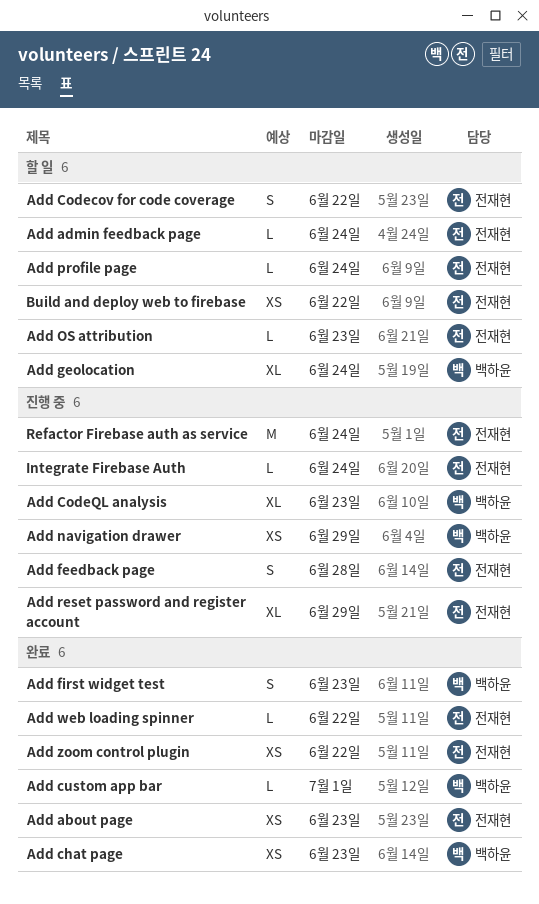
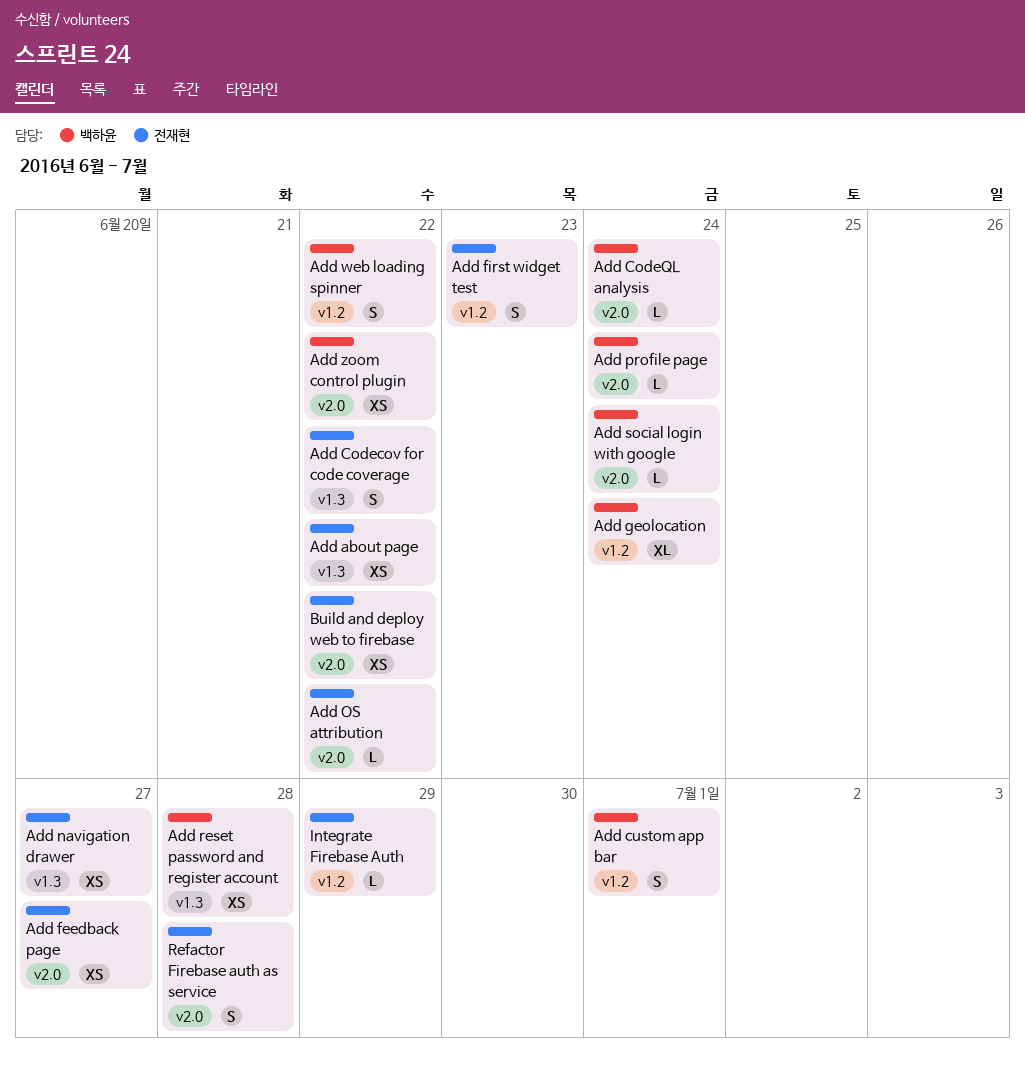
Add about page, due: Jun 23 -> Jun 22
Add admin feedback page: present -> none
Add chat page: present -> none
Add CodeQL analysis, estimate: XL -> L
Add CodeQL analysis, due: Jun 23 -> Jun 24
Add custom app bar, estimate: L -> S
Add feedback page, estimate: S -> XS
Add feedback page, due: Jun 28 -> Jun 27
Add first widget test, owner: 백하윤 -> 전재현
Add navigation drawer, owner: 백하윤 -> 전재현
Add navigation drawer, due: Jun 29 -> Jun 27
Add OS attribution, due: Jun 23 -> Jun 22
Add profile page, owner: 전재현 -> 백하윤
Add reset password and register account, owner: 전재현 -> 백하윤
Add reset password and register account, estimate: XL -> XS
Add reset password and register account, due: Jun 29 -> Jun 28
Add social login with google: none -> present
Add web loading spinner, owner: 전재현 -> 백하윤
Add web loading spinner, estimate: L -> S
Add zoom control plugin, owner: 전재현 -> 백하윤
Integrate Firebase Auth, due: Jun 24 -> Jun 29
Refactor Firebase auth as service, estimate: M -> S
Refactor Firebase auth as service, due: Jun 24 -> Jun 28

